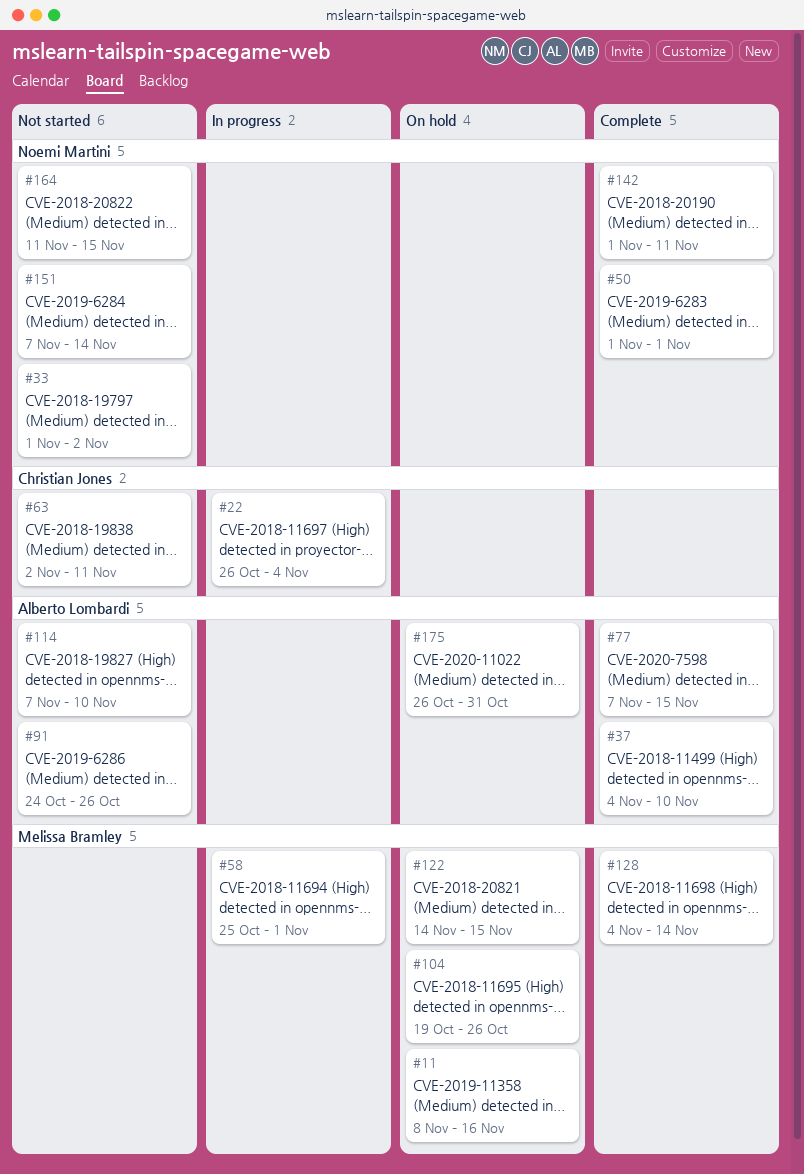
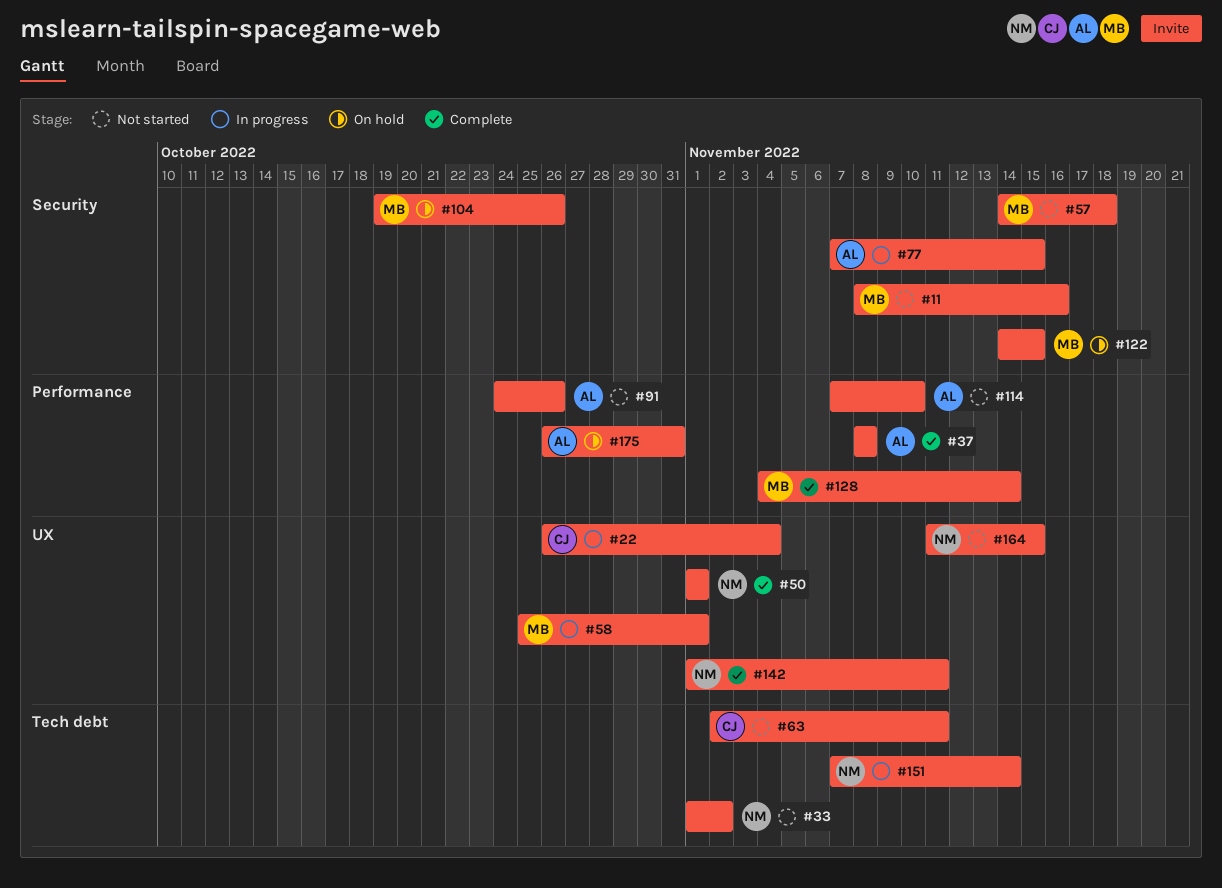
#11, status: On hold -> Not started
#37, start: Nov 4 -> Nov 8
#37, due: Nov 10 -> Nov 8
#57: none -> present
#77, status: Complete -> In progress
#151, status: Not started -> In progress

